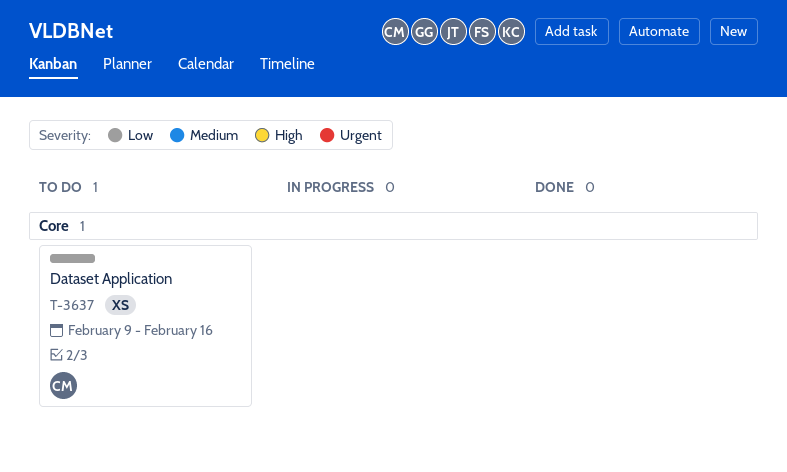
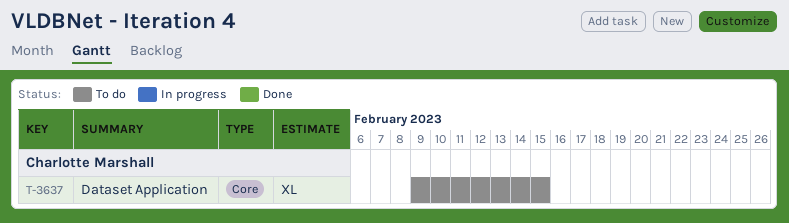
T-3637, estimate: XS -> XL
T-3637, due: Feb 16 -> Feb 15

